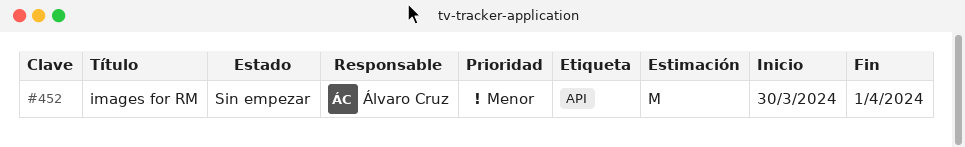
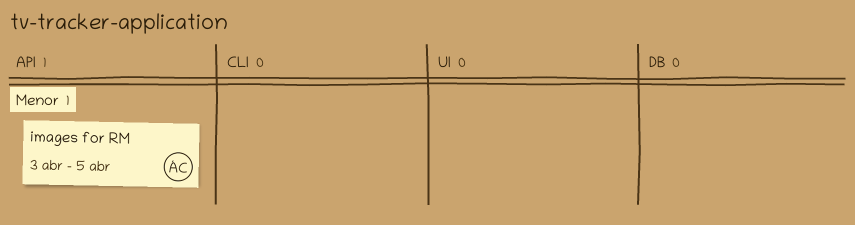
images for RM, start: Mar 30 -> Apr 3
images for RM, due: Apr 1 -> Apr 5

